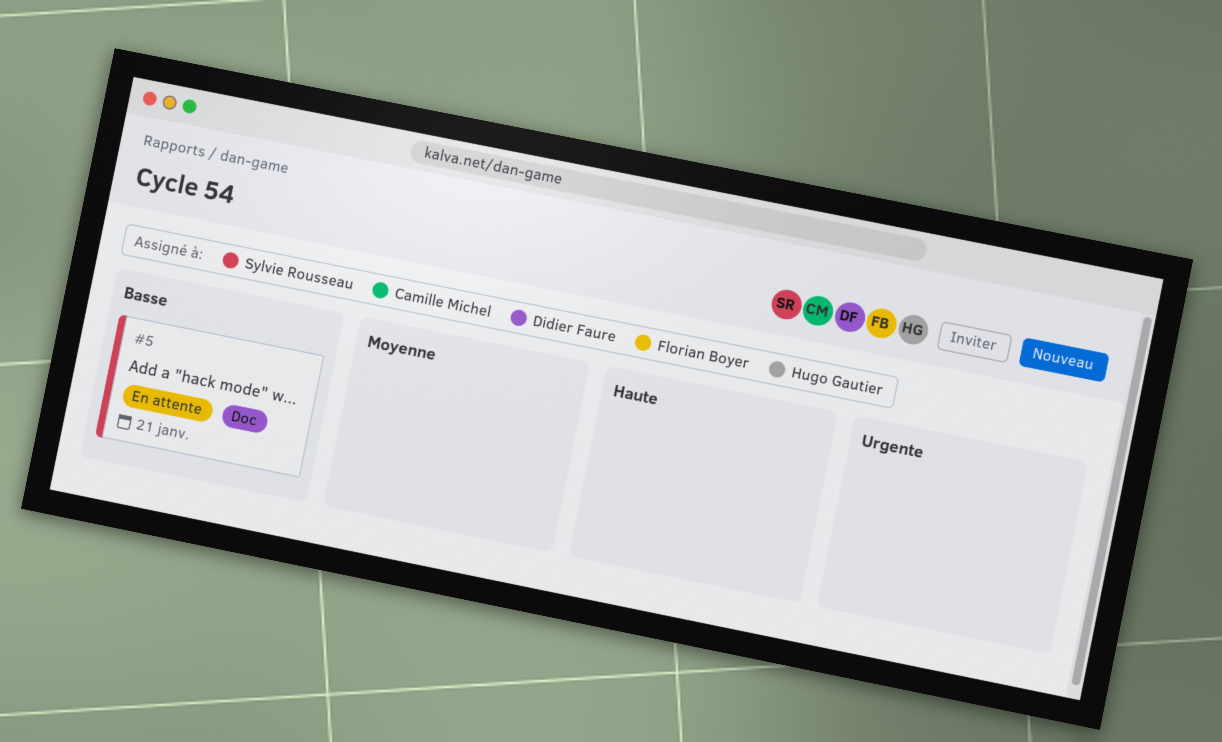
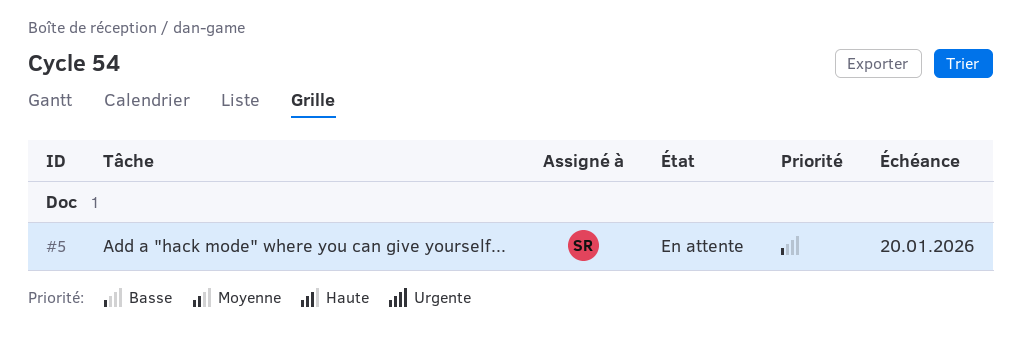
#5, due: Jan 21 -> Jan 20

